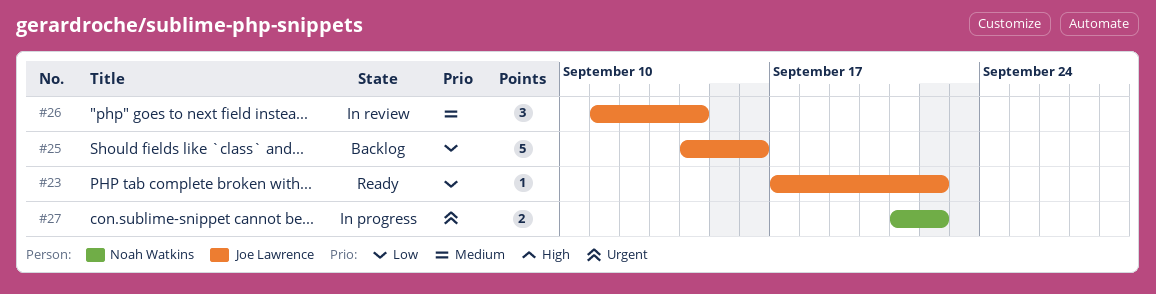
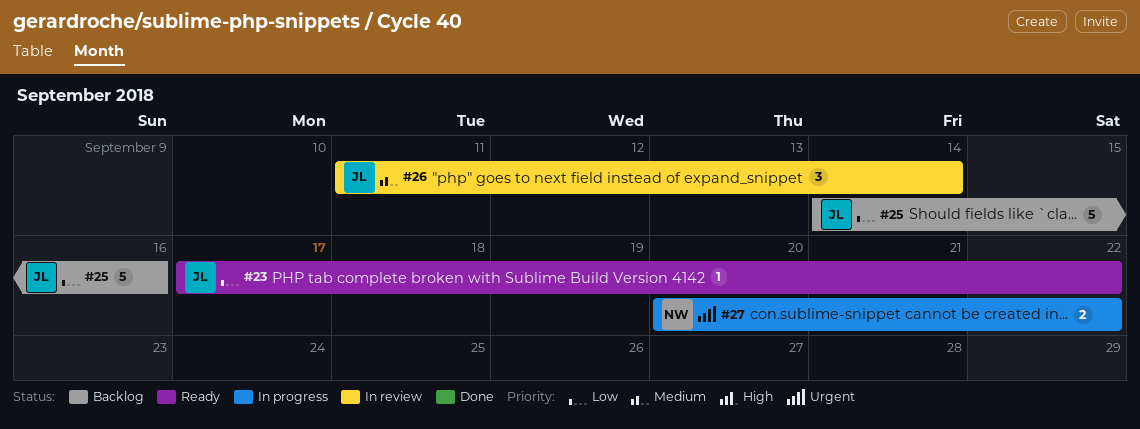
#27, start: Sep 21 -> Sep 20

